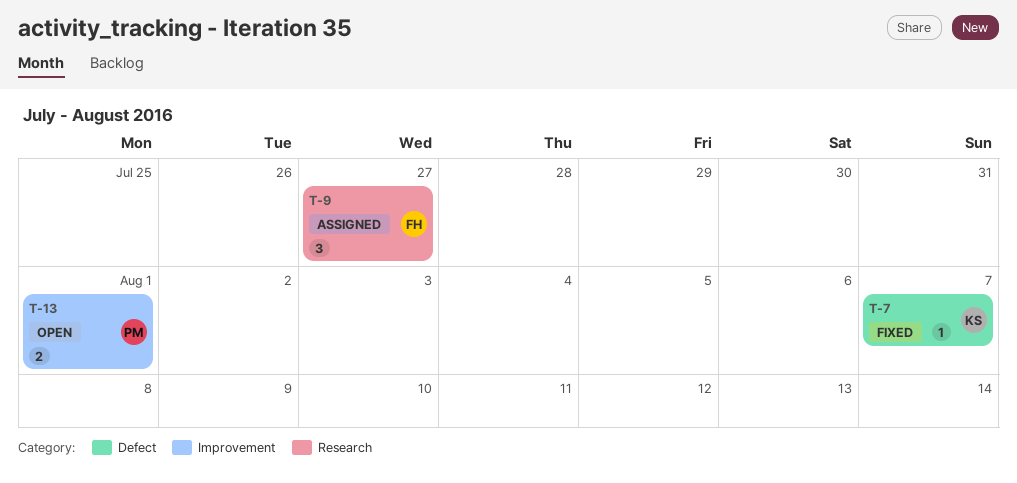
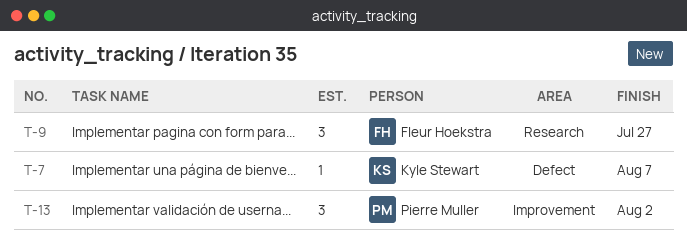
T-13, estimate: 2 -> 3
T-13, due: Aug 1 -> Aug 2

